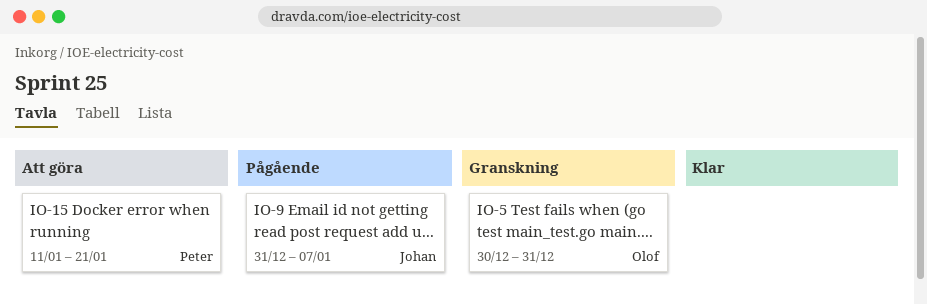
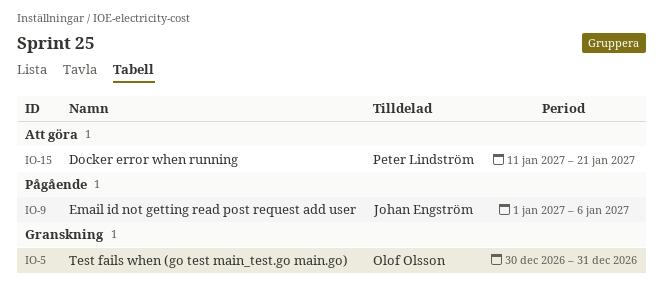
IO-9, start: Dec 31 -> Jan 1
IO-9, due: Jan 7 -> Jan 6

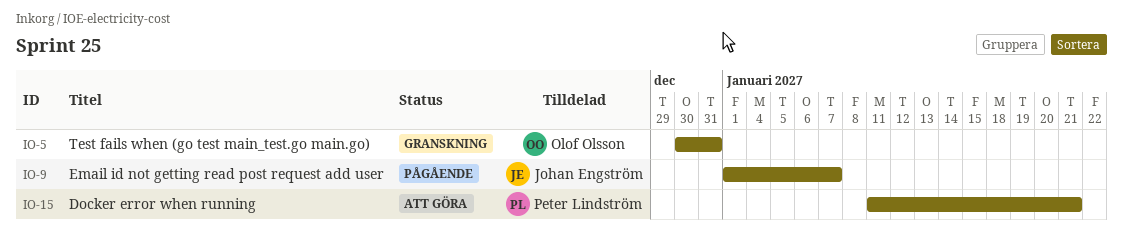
IO-9, due: Jan 6 -> Jan 7

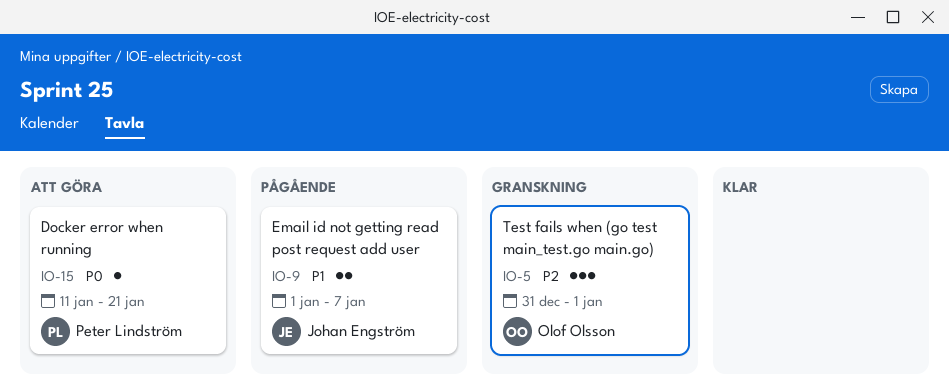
IO-5, start: Dec 30 -> Dec 31
IO-5, due: Dec 31 -> Jan 1

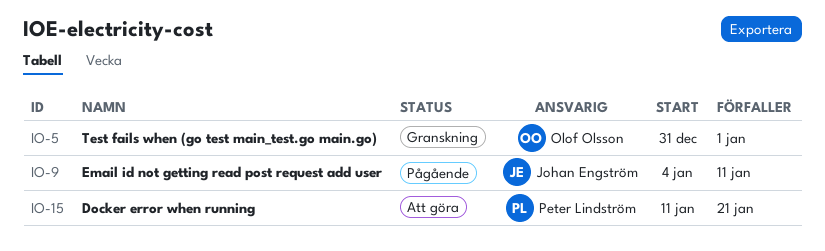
IO-9, start: Jan 1 -> Jan 4
IO-9, due: Jan 7 -> Jan 11

